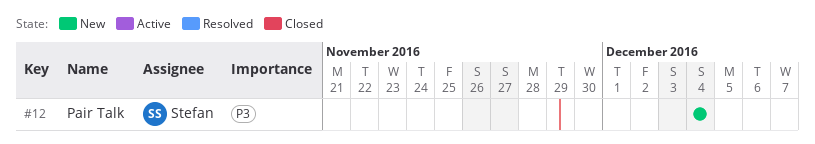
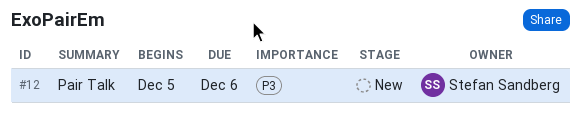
#12, start: Dec 4 -> Dec 5
#12, due: Dec 4 -> Dec 6

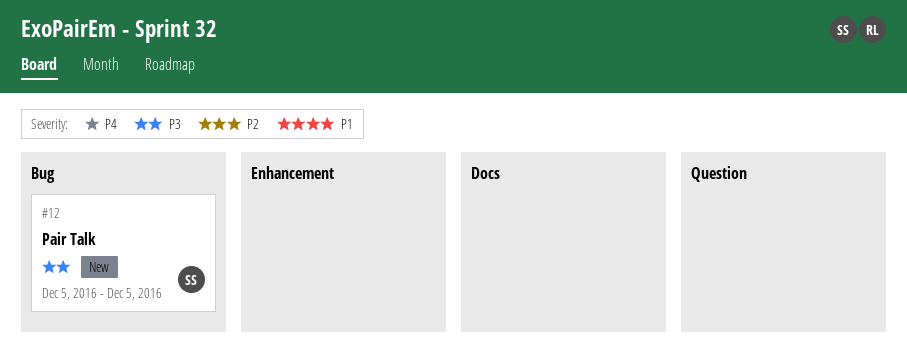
#12, due: Dec 6 -> Dec 5

